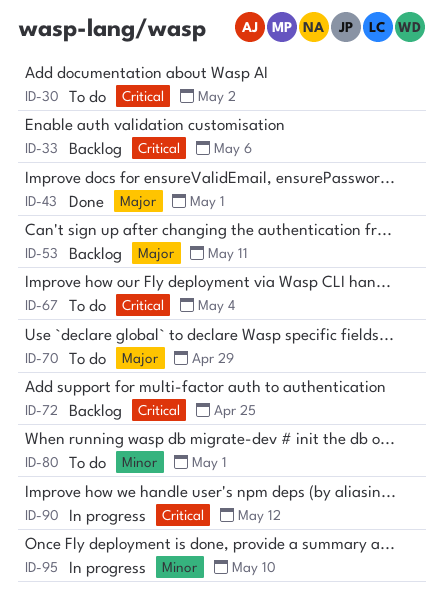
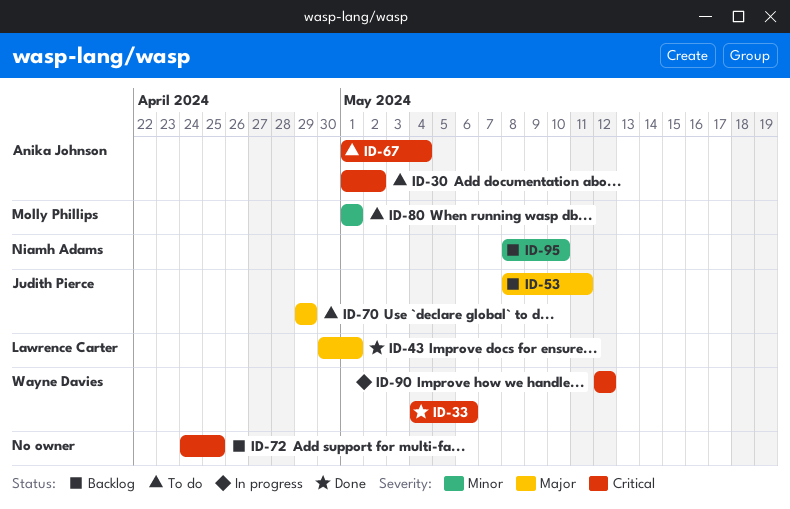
ID-33, status: Backlog -> Done
ID-95, status: In progress -> Backlog

